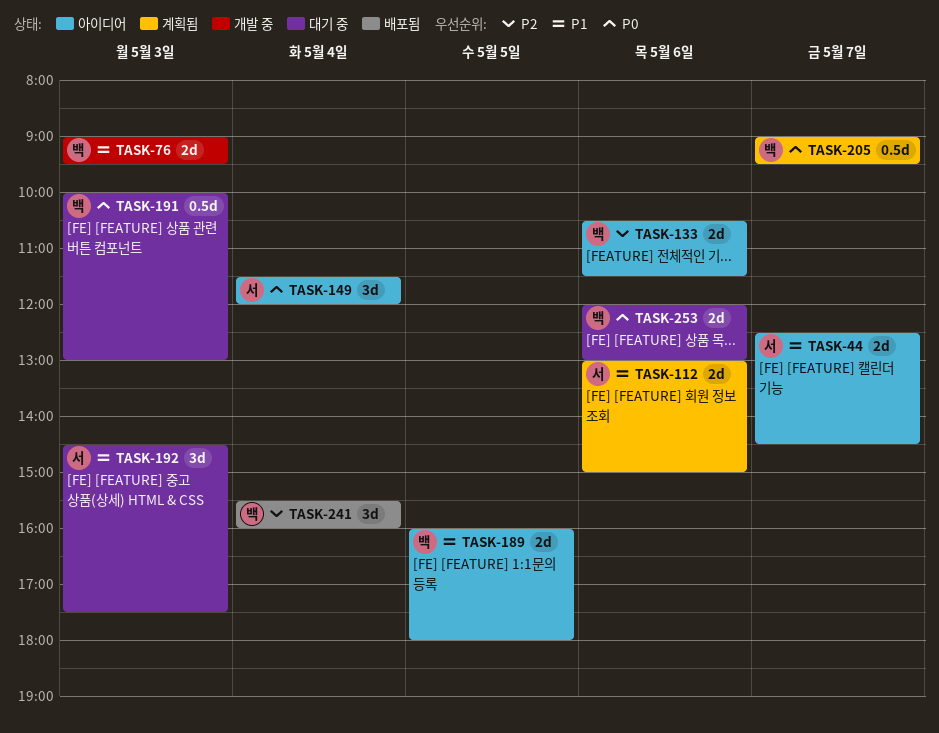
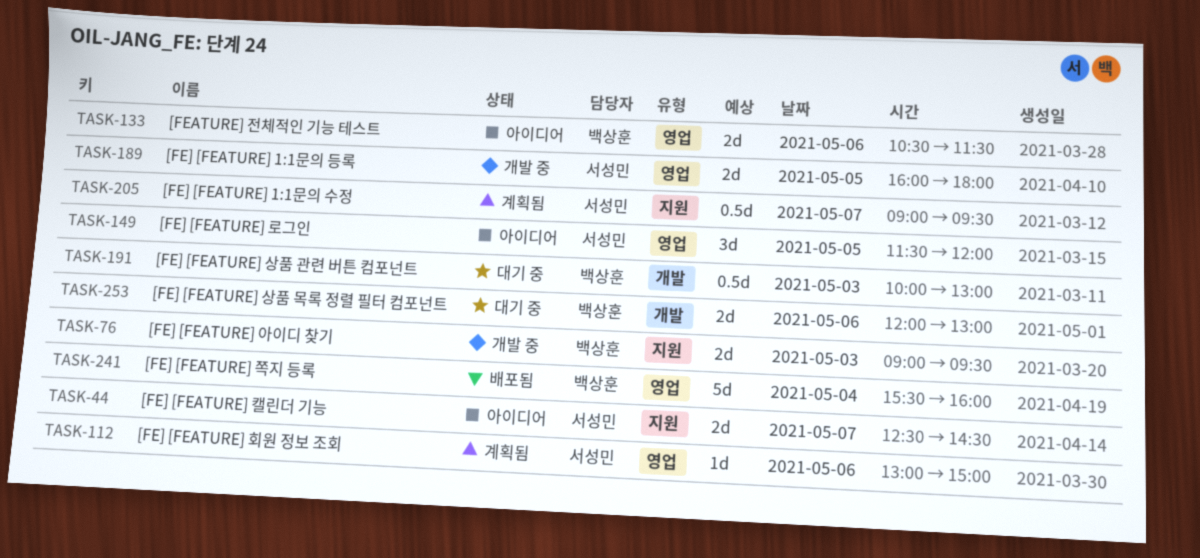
TASK-112, estimate: 2d -> 1d
TASK-149, day: May 4 -> May 5
TASK-189, status: 아이디어 -> 개발 중
TASK-189, owner: 백상훈 -> 서성민
TASK-192: present -> none
TASK-205, owner: 백상훈 -> 서성민
TASK-241, estimate: 3d -> 5d

